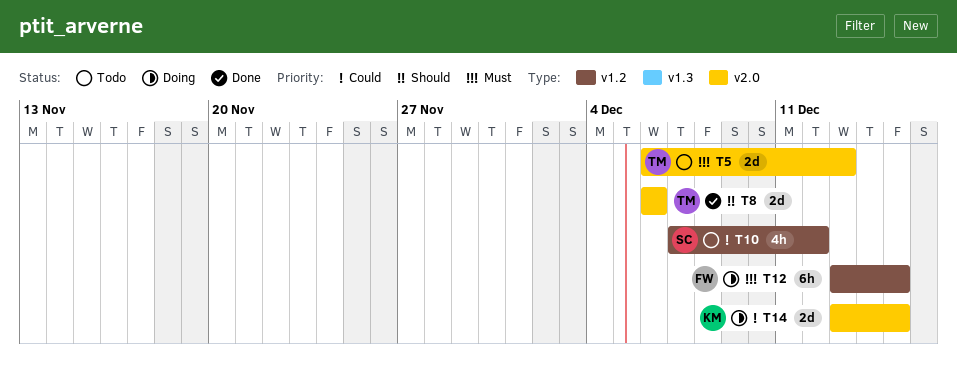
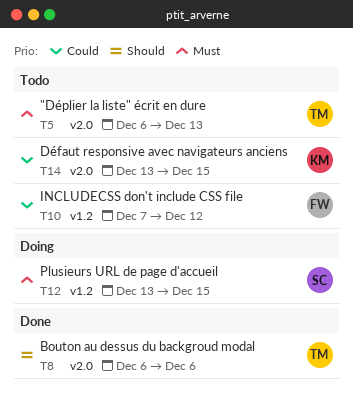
T10, owner: SC -> FW
T12, owner: FW -> SC
T14, status: Doing -> Todo

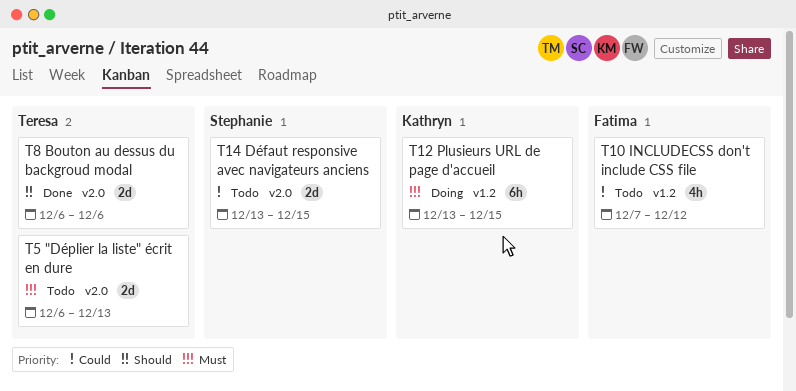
T12, owner: Stephanie -> Kathryn
T14, owner: Kathryn -> Stephanie

